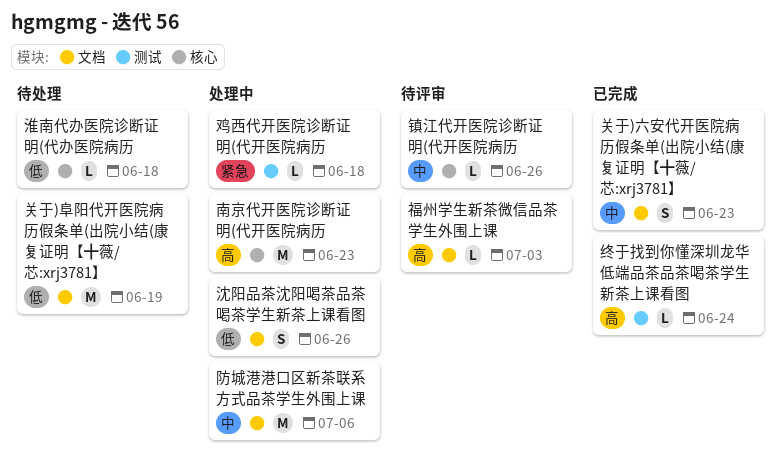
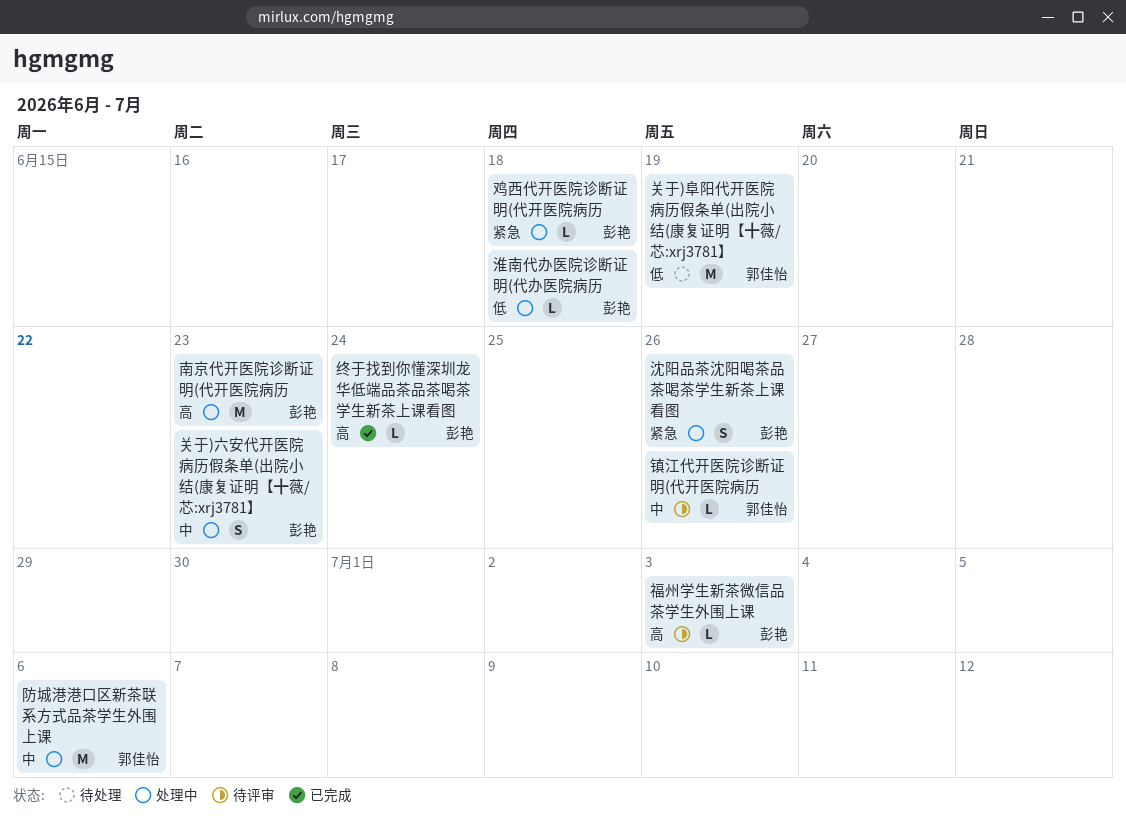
关于)六安代开医院病历假条单(出院小结(康复证明【╋薇/芯:xrj3781】, status: 已完成 -> 处理中
沈阳品茶沈阳喝茶品茶喝茶学生新茶上课看图, priority: 低 -> 紧急
淮南代办医院诊断证明(代办医院病历, status: 待处理 -> 处理中

